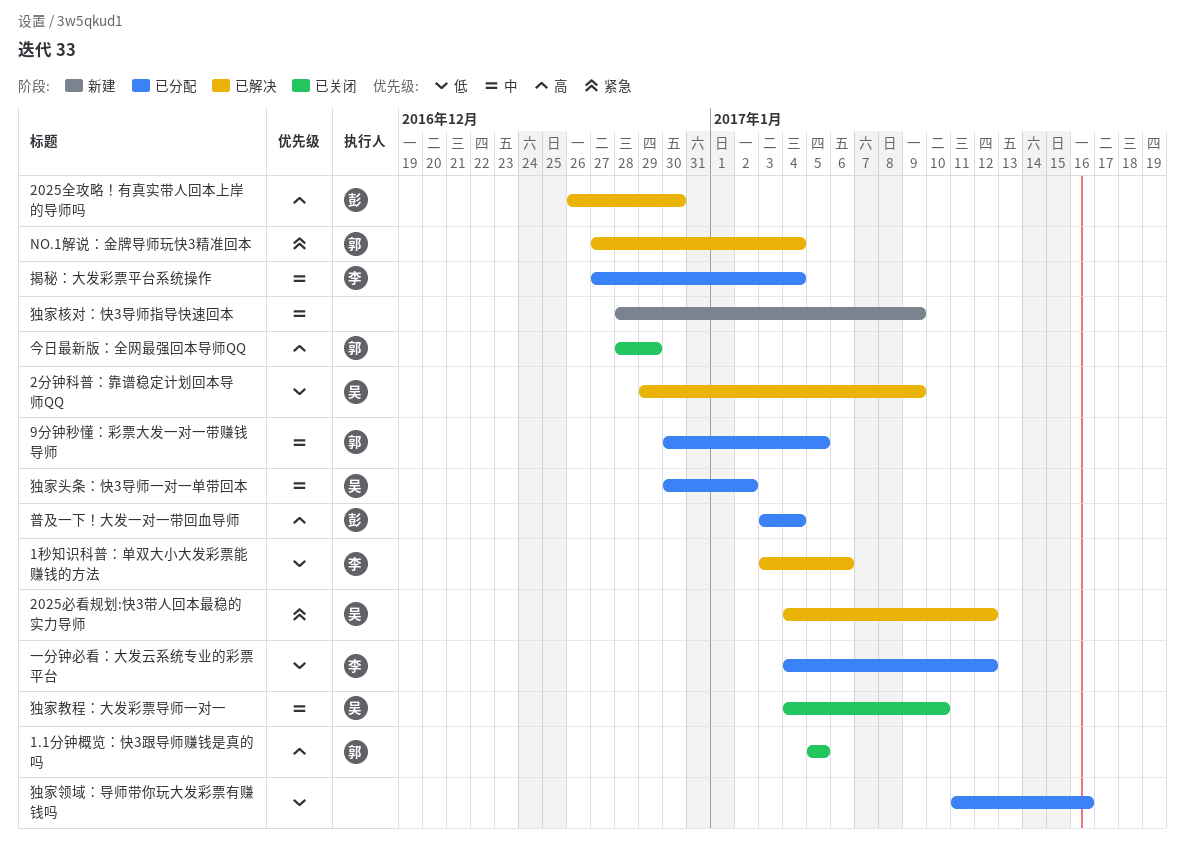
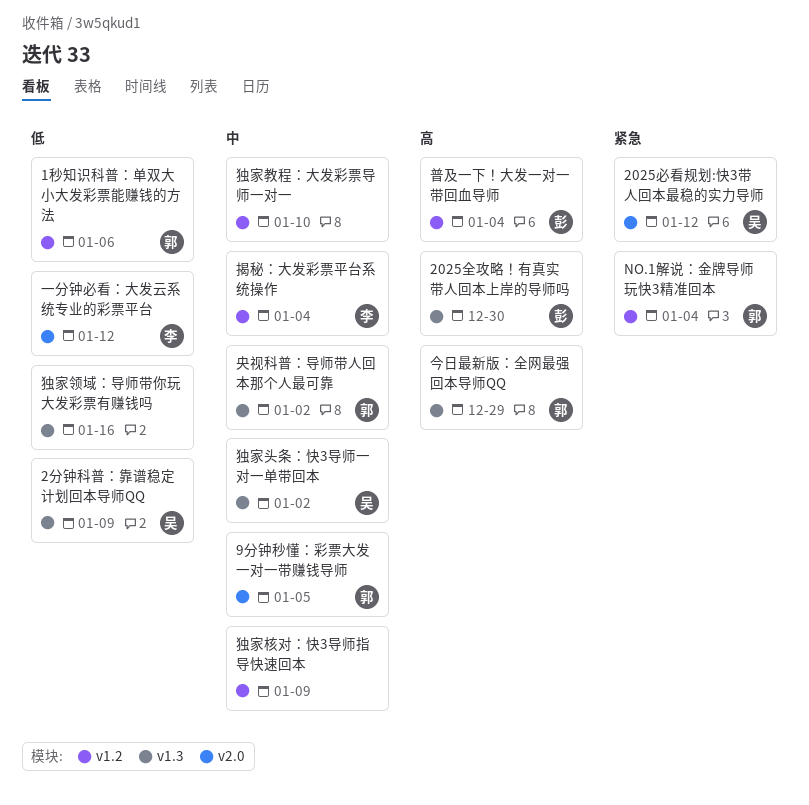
1.1分钟概览：快3跟导师赚钱是真的吗: present -> none
1秒知识科普：单双大小大发彩票能赚钱的方法, owner: 李 -> 郭
央视科普：导师带人回本那个人最可靠: none -> present
独家教程：大发彩票导师一对一, owner: 吴 -> none

